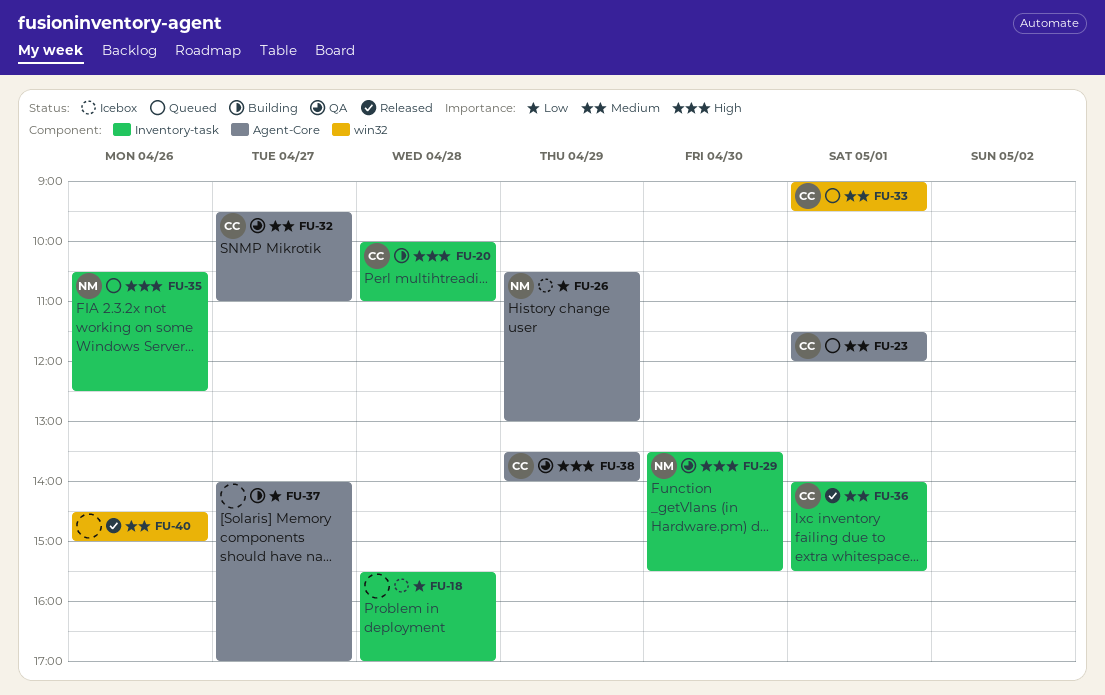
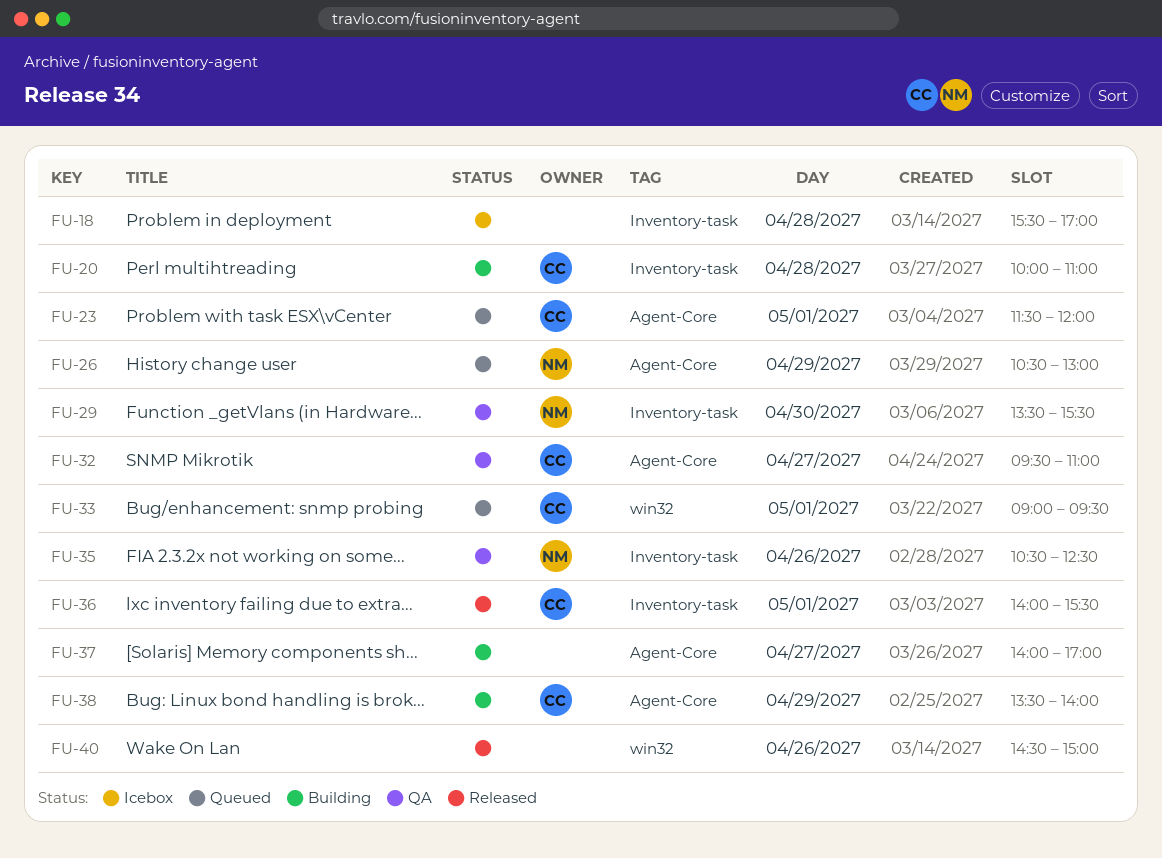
FU-26, status: Icebox -> Queued
FU-35, status: Queued -> QA
FU-38, status: QA -> Building

